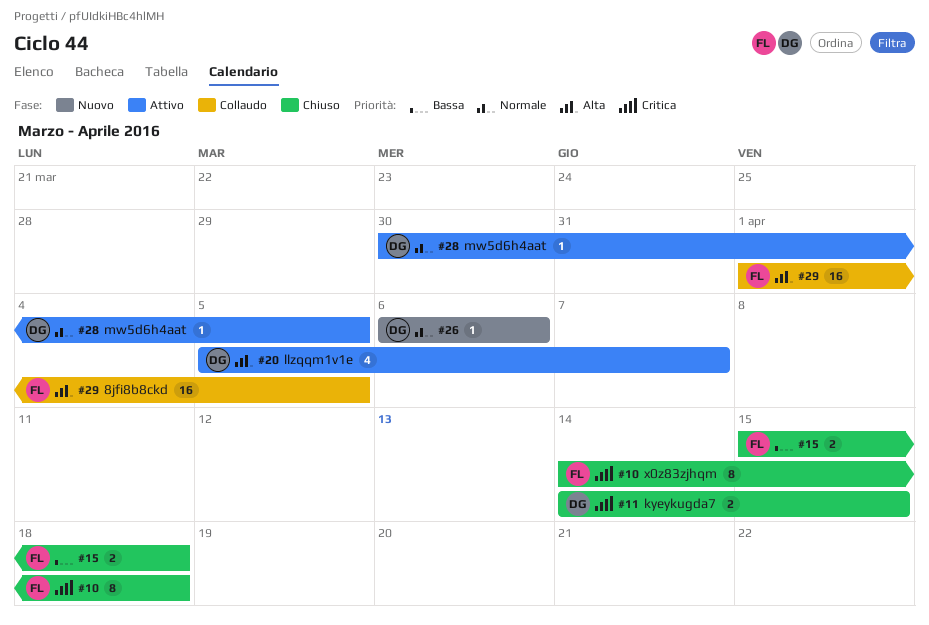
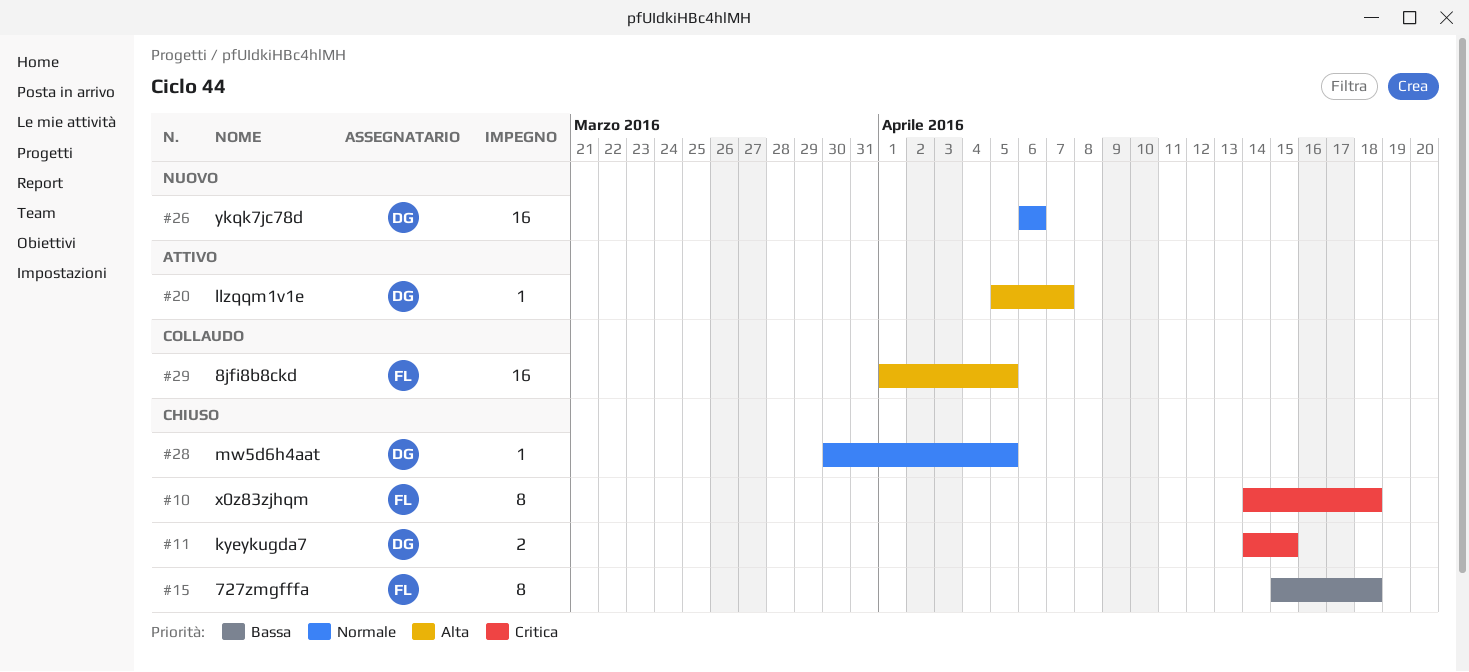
#15, estimate: 2 -> 8
#20, estimate: 4 -> 1
#26, estimate: 1 -> 16
#28, status: Attivo -> Chiuso

